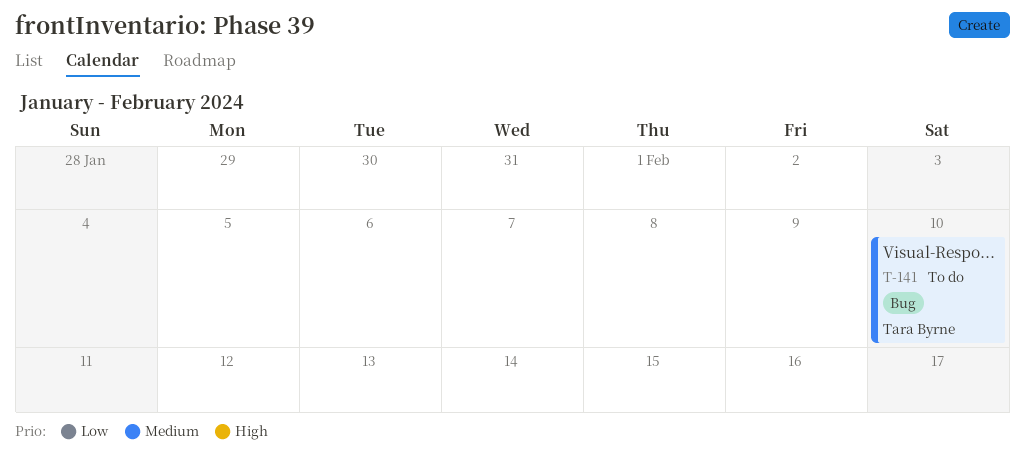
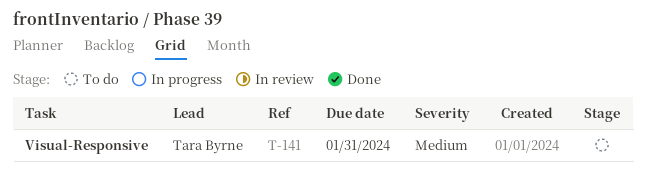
T-141, due: Feb 10 -> Jan 31

